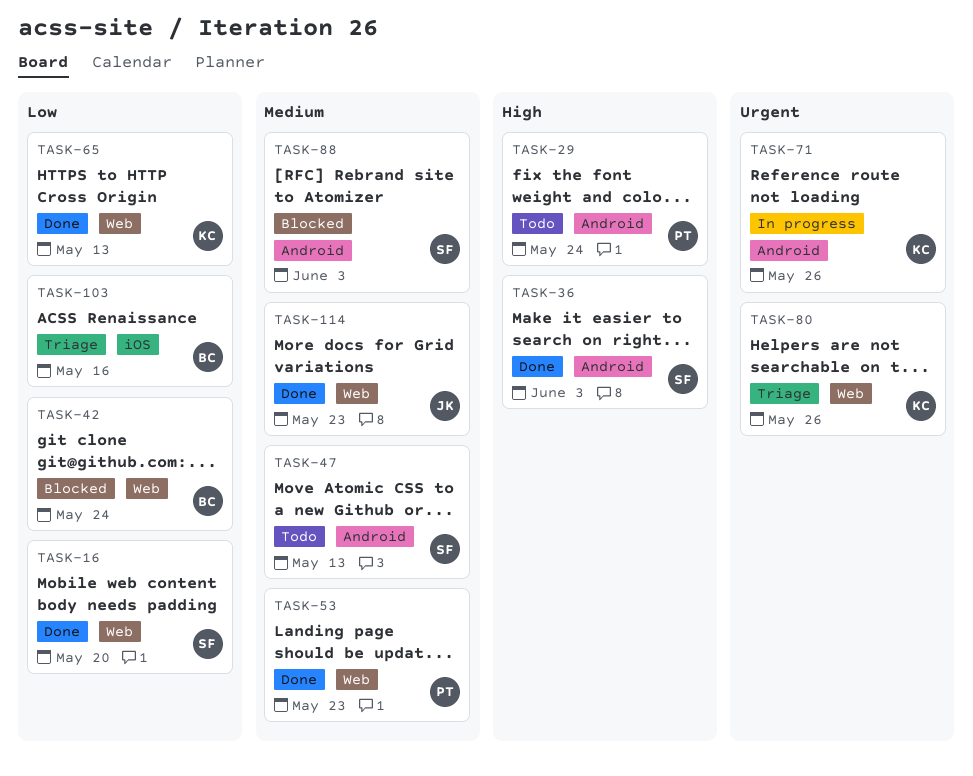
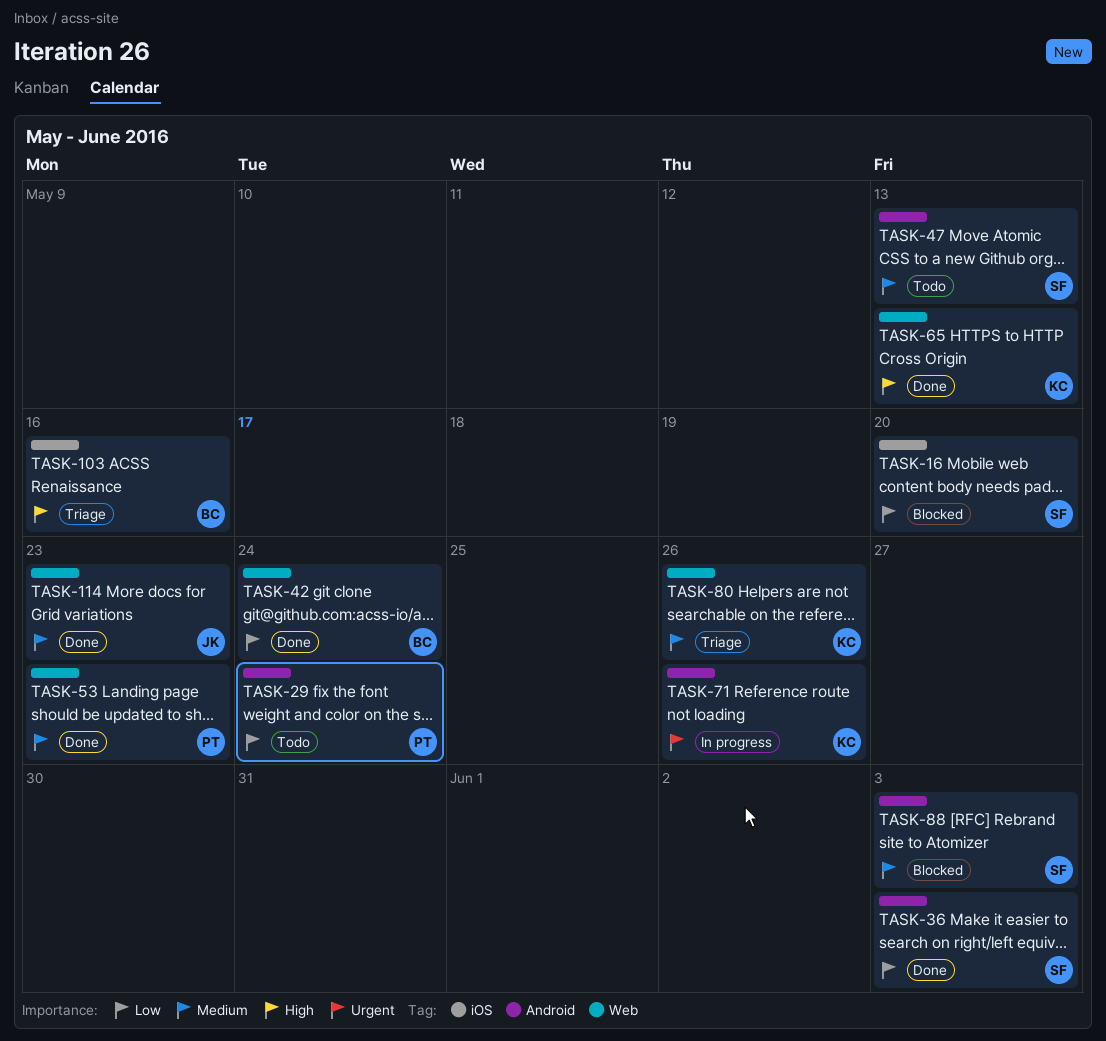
TASK-16, status: Done -> Blocked
TASK-16, label: Web -> iOS
TASK-29, priority: High -> Low
TASK-36, priority: High -> Low
TASK-42, status: Blocked -> Done
TASK-65, priority: Low -> High
TASK-80, priority: Urgent -> Medium
TASK-103, priority: Low -> High

